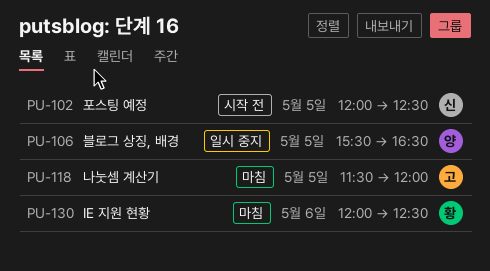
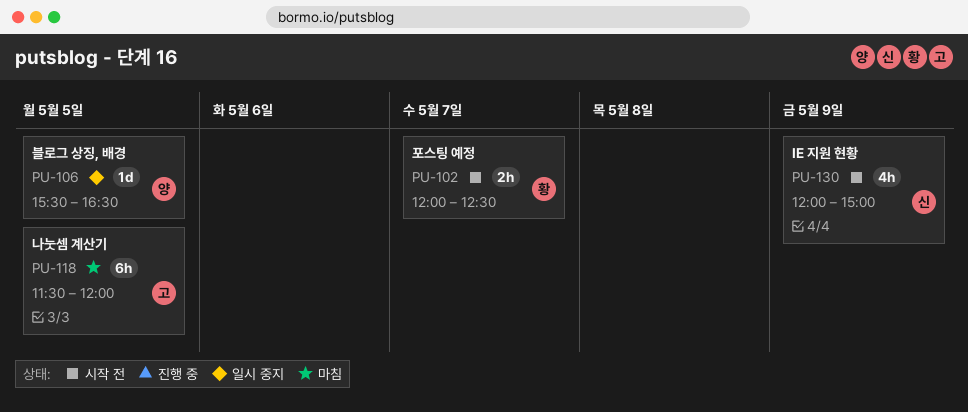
PU-102, owner: 신 -> 황
PU-102, day: May 5 -> May 7
PU-130, status: 마침 -> 시작 전
PU-130, owner: 황 -> 신
PU-130, day: May 6 -> May 9
PU-130, ends: 12:30 -> 15:00

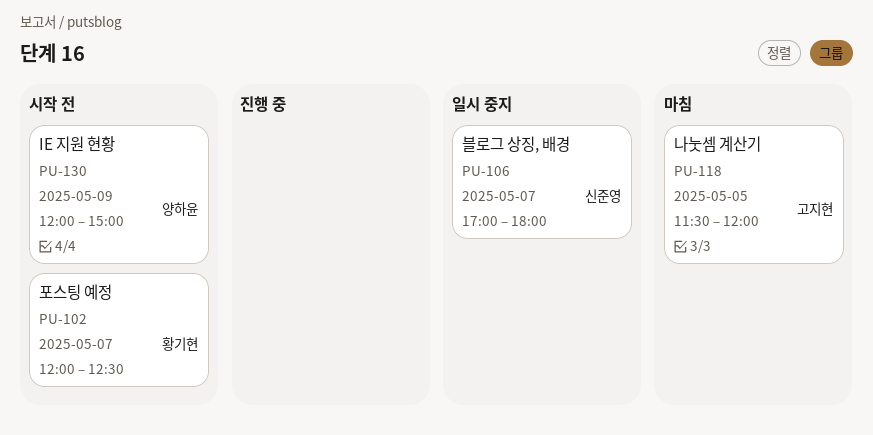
PU-106, owner: 양하윤 -> 신준영
PU-106, day: May 5 -> May 7
PU-106, begins: 15:30 -> 17:00
PU-106, ends: 16:30 -> 18:00
PU-130, owner: 신준영 -> 양하윤

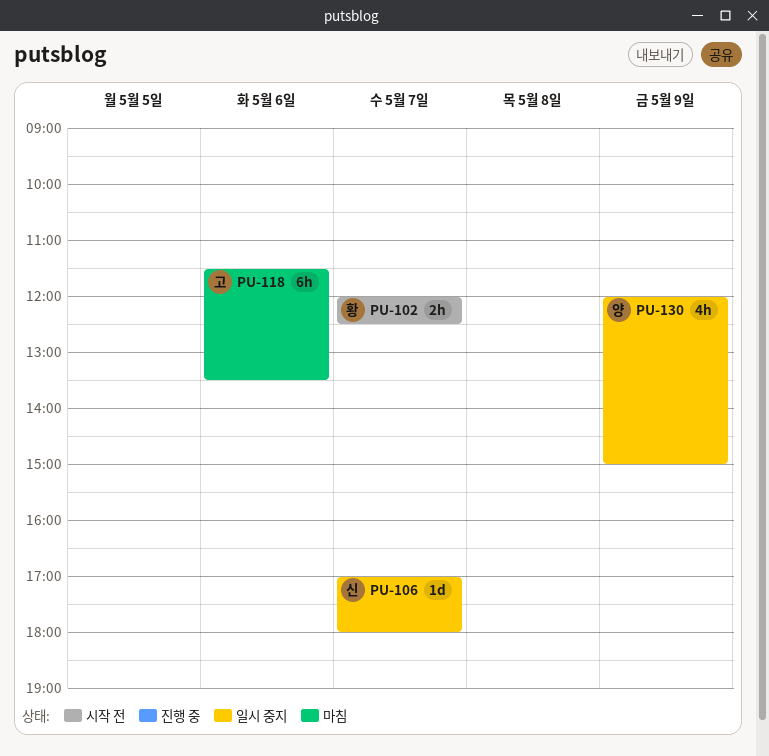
PU-118, day: May 5 -> May 6
PU-118, ends: 12:00 -> 13:30
PU-130, status: 시작 전 -> 일시 중지

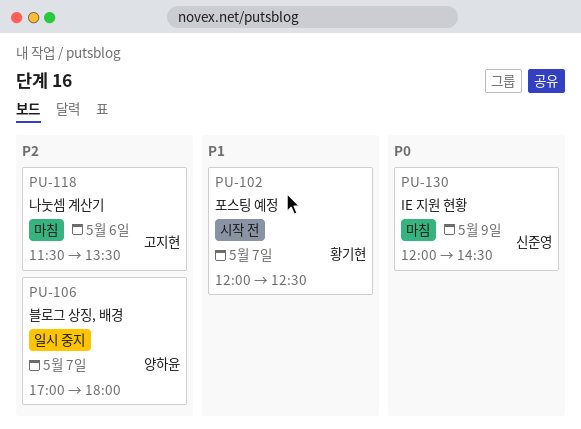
PU-106, owner: 신준영 -> 양하윤
PU-130, status: 일시 중지 -> 마침
PU-130, owner: 양하윤 -> 신준영
PU-130, ends: 15:00 -> 14:30

